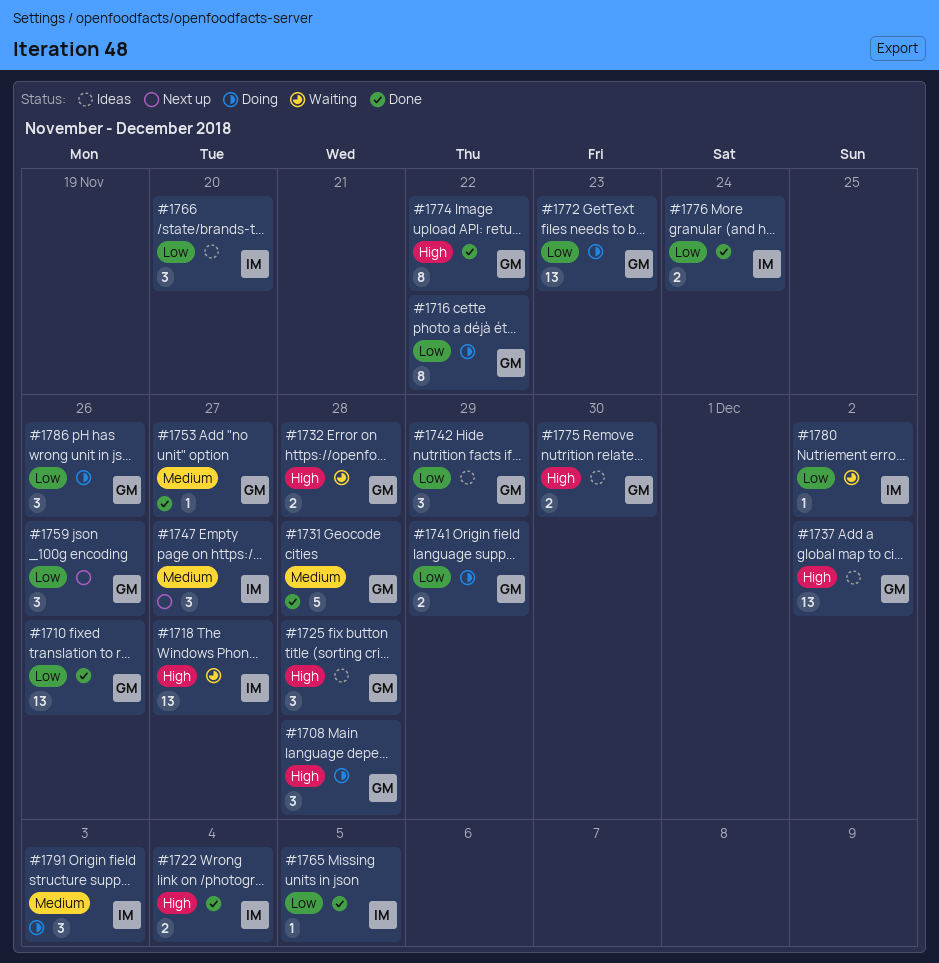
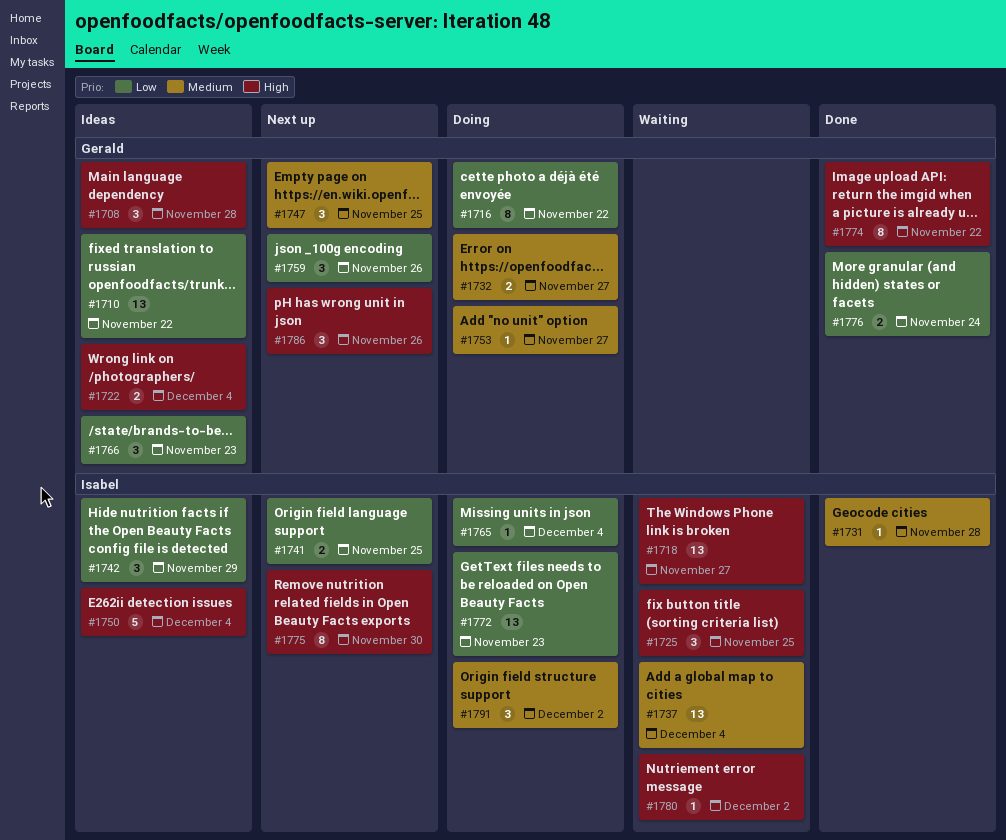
#1708, status: Doing -> Ideas
#1710, status: Done -> Ideas
#1710, due: Nov 26 -> Nov 22
#1722, status: Done -> Ideas
#1722, owner: Isabel -> Gerald
#1725, status: Ideas -> Waiting
#1725, owner: Gerald -> Isabel
#1725, due: Nov 28 -> Nov 25
#1731, owner: Gerald -> Isabel
#1731, estimate: 5 -> 1
#1732, status: Waiting -> Doing
#1732, priority: High -> Medium
#1732, due: Nov 28 -> Nov 27
#1737, status: Ideas -> Waiting
#1737, owner: Gerald -> Isabel
#1737, priority: High -> Medium
#1737, due: Dec 2 -> Dec 4
#1741, status: Doing -> Next up
#1741, owner: Gerald -> Isabel
#1741, due: Nov 29 -> Nov 25
#1742, owner: Gerald -> Isabel
#1747, owner: Isabel -> Gerald
#1747, due: Nov 27 -> Nov 25
#1750: none -> present
#1753, status: Done -> Doing
#1765, status: Done -> Doing
#1765, due: Dec 5 -> Dec 4
#1766, owner: Isabel -> Gerald
#1766, due: Nov 20 -> Nov 23
#1772, owner: Gerald -> Isabel
#1775, status: Ideas -> Next up
#1775, owner: Gerald -> Isabel
#1775, estimate: 2 -> 8
#1776, owner: Isabel -> Gerald
#1780, priority: Low -> High
#1786, status: Doing -> Next up
#1786, priority: Low -> High
#1791, due: Dec 3 -> Dec 2

